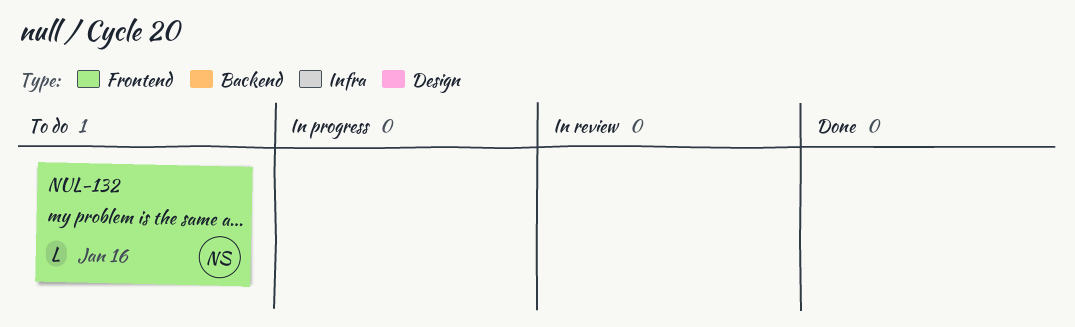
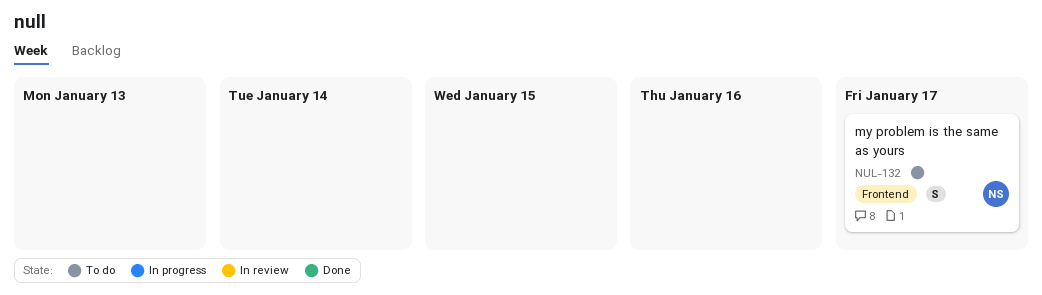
NUL-132, estimate: L -> S
NUL-132, due: Jan 16 -> Jan 17

